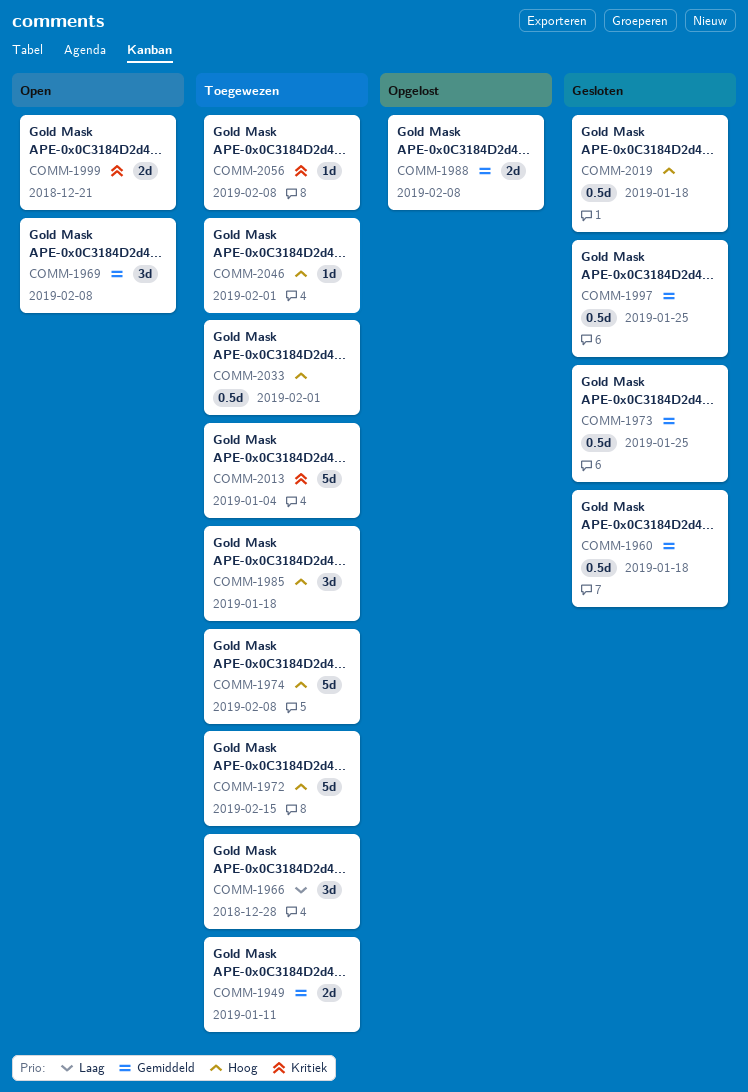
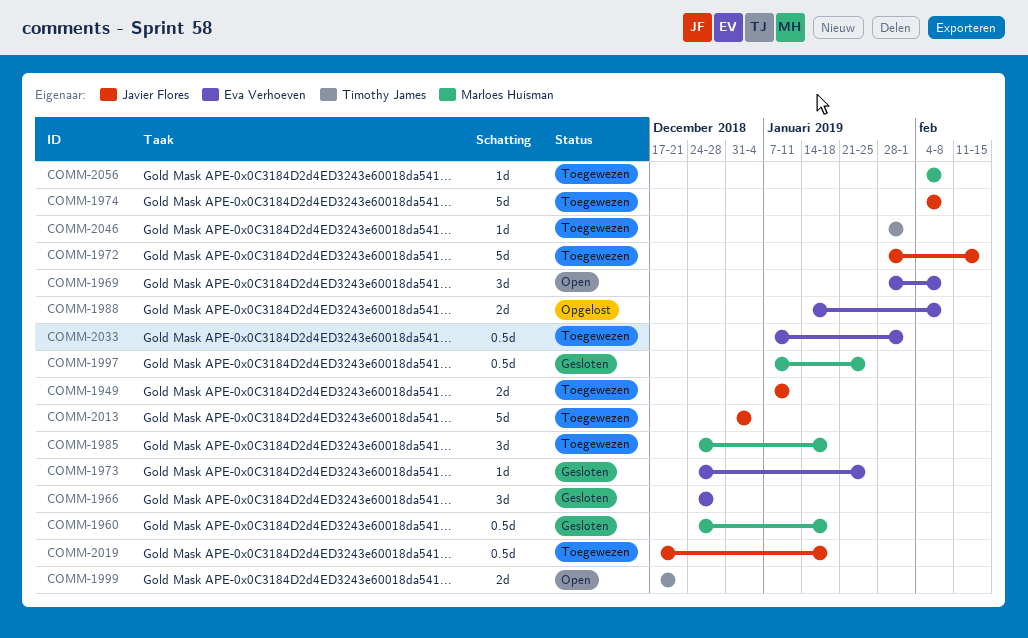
COMM-1966, status: Toegewezen -> Gesloten
COMM-1973, estimate: 0.5d -> 1d
COMM-2019, status: Gesloten -> Toegewezen

